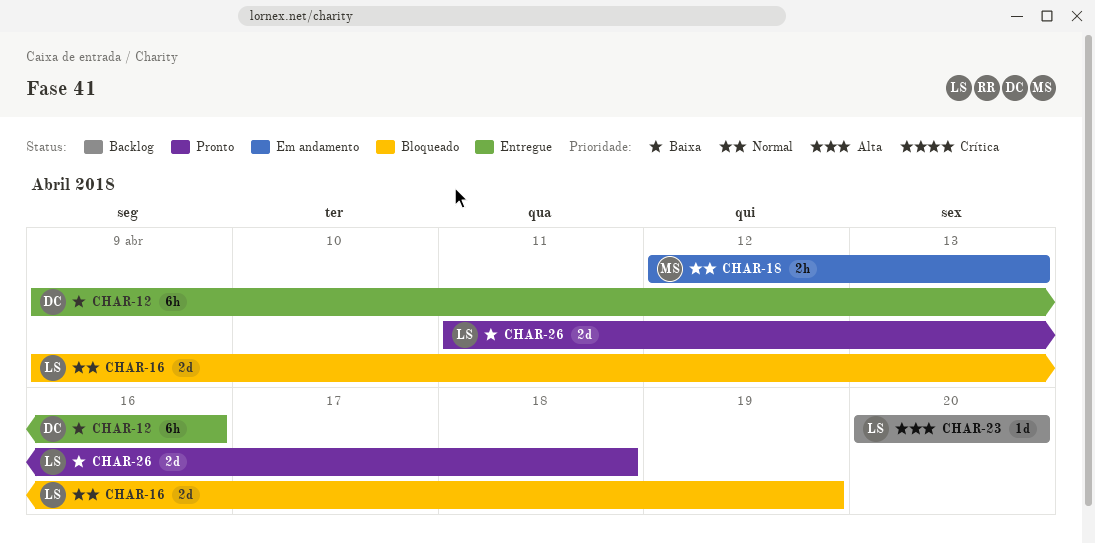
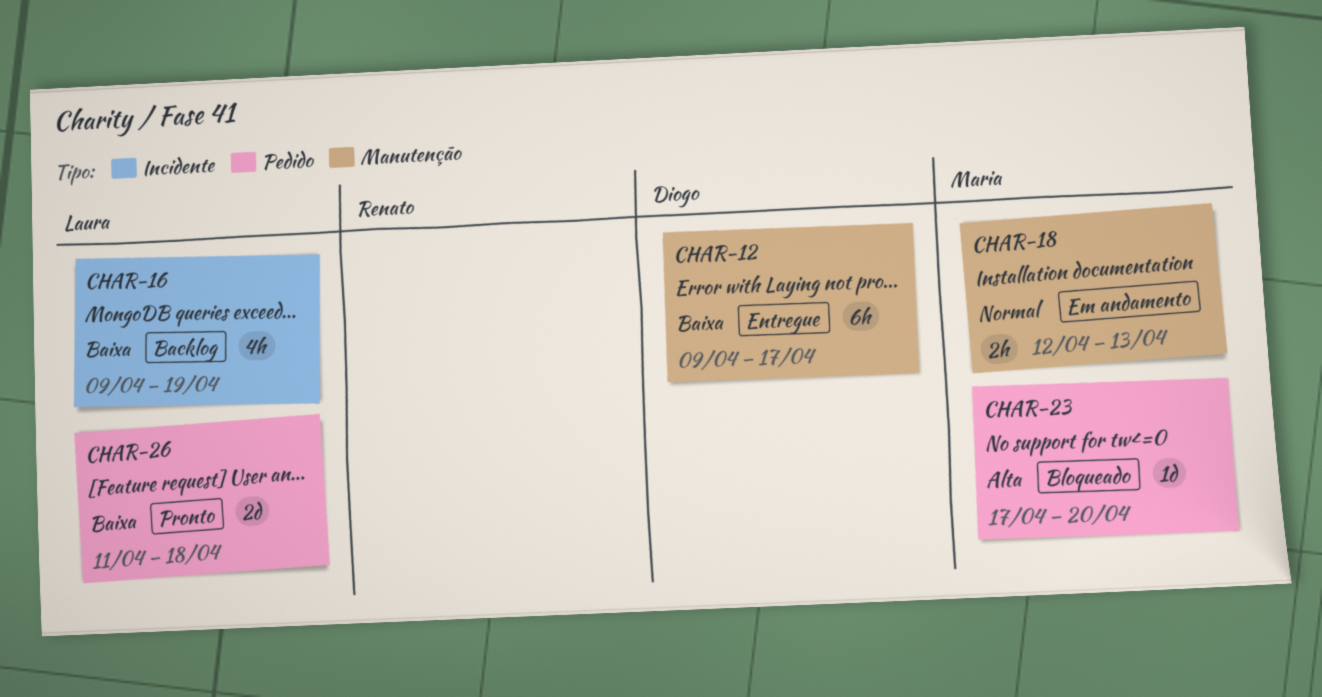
CHAR-12, due: Apr 16 -> Apr 17
CHAR-16, status: Bloqueado -> Backlog
CHAR-16, priority: Normal -> Baixa
CHAR-16, estimate: 2d -> 4h
CHAR-23, status: Backlog -> Bloqueado
CHAR-23, owner: Laura -> Maria
CHAR-23, start: Apr 20 -> Apr 17

